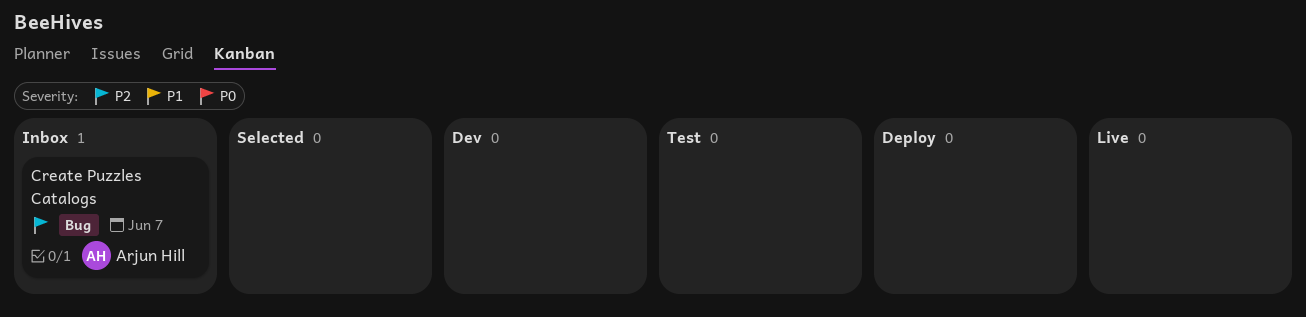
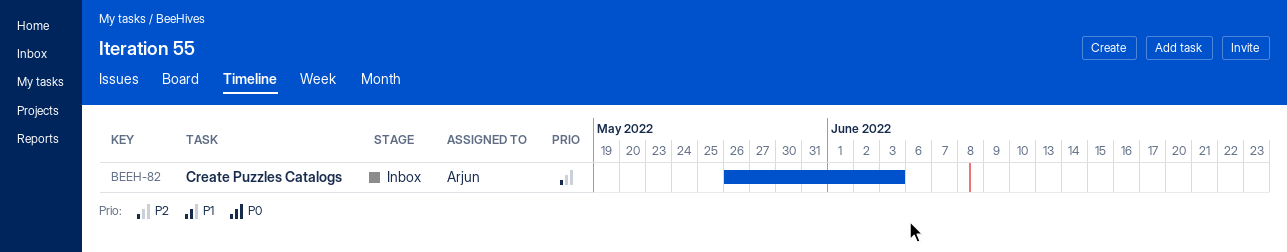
Create Puzzles Catalogs, due: Jun 7 -> Jun 3

